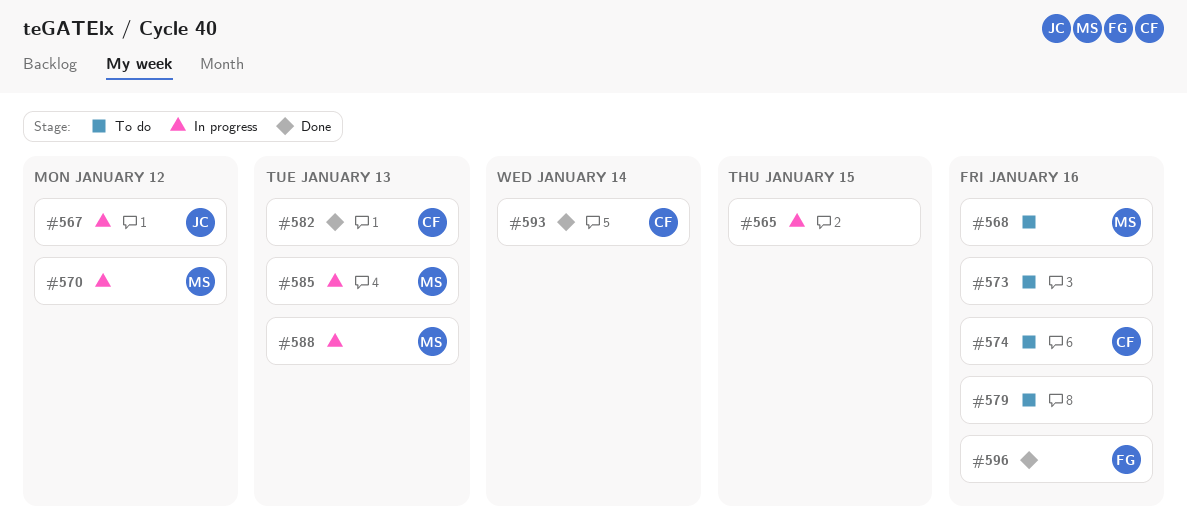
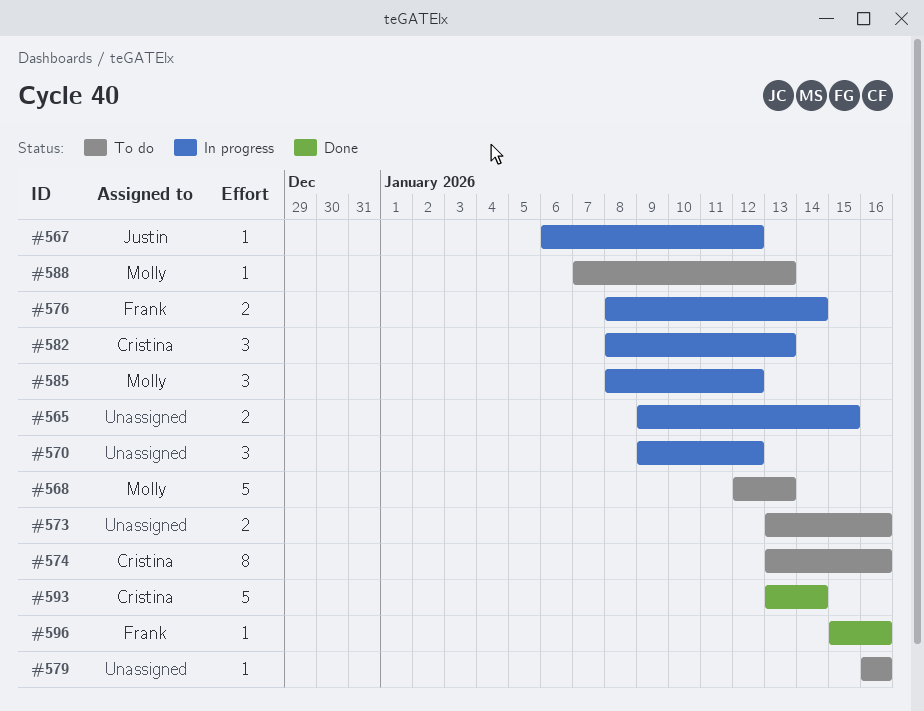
#568, due: Jan 16 -> Jan 13
#570, owner: Molly -> none
#576: none -> present
#582, status: Done -> In progress
#585, due: Jan 13 -> Jan 12
#588, status: In progress -> To do

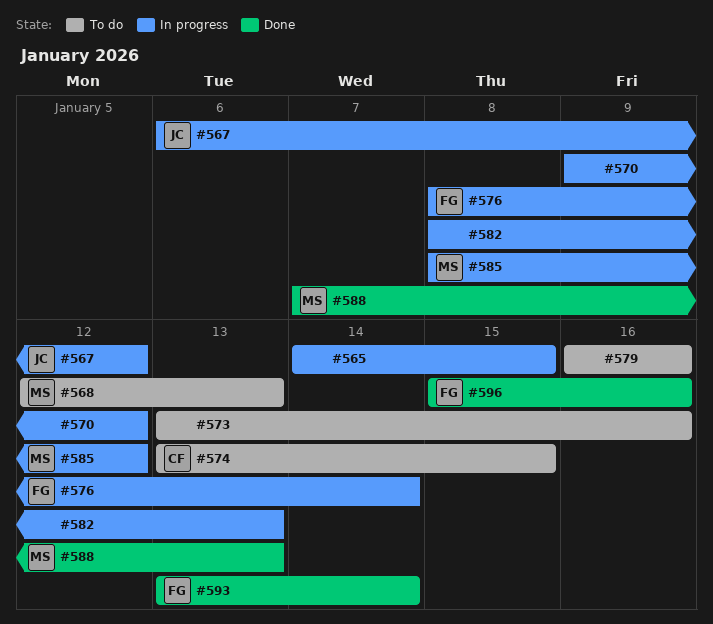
#565, start: Jan 9 -> Jan 14
#574, due: Jan 16 -> Jan 15
#582, owner: Cristina -> none
#588, status: To do -> Done
#593, owner: Cristina -> Frank

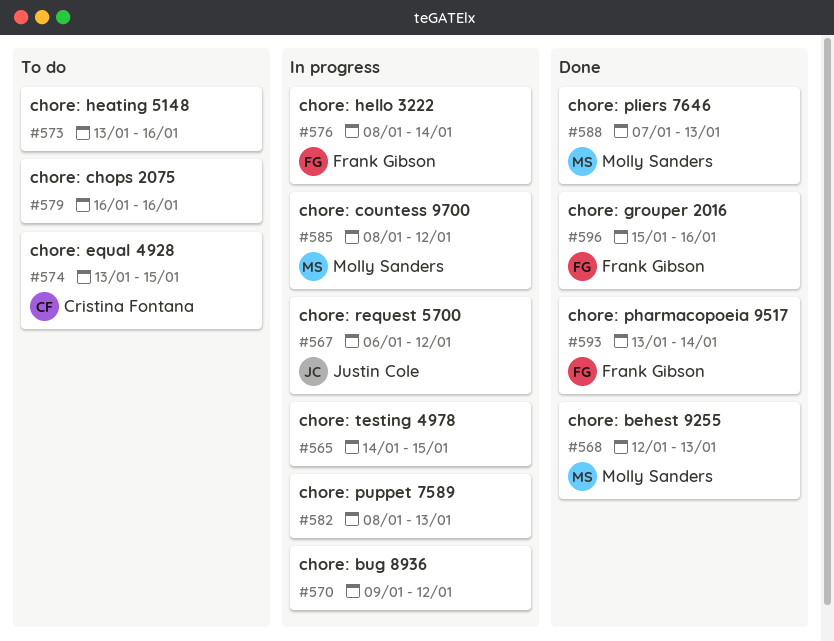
#568, status: To do -> Done

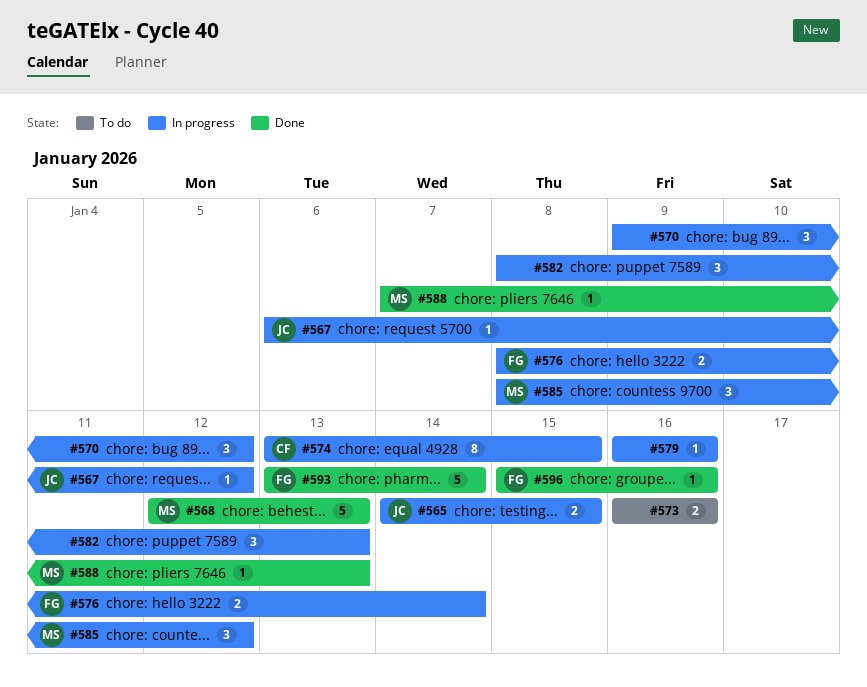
#565, owner: none -> Justin Cole
#573, start: Jan 13 -> Jan 16
#574, status: To do -> In progress
#579, status: To do -> In progress

